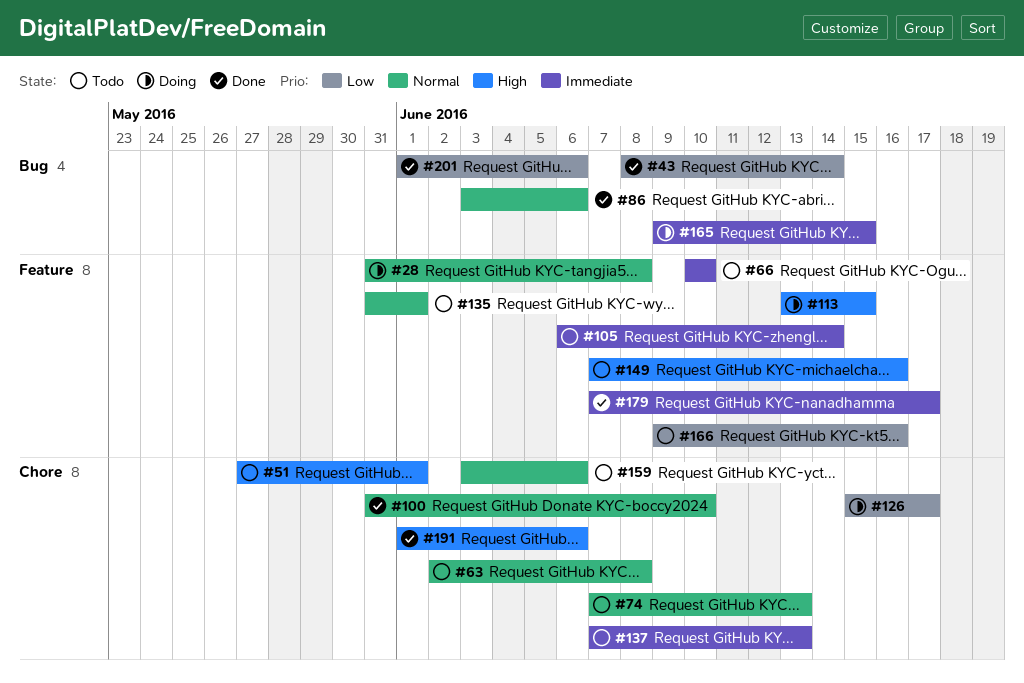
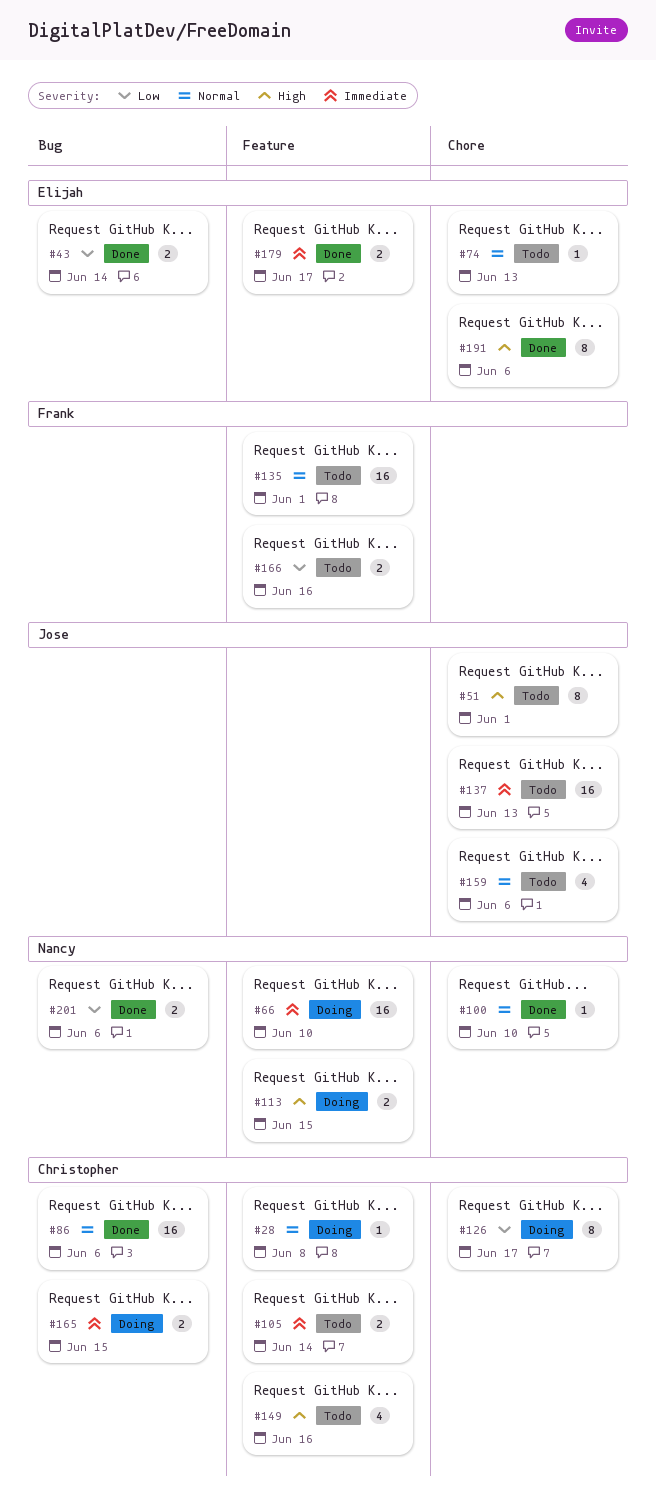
#63: present -> none
#66, status: Todo -> Doing

